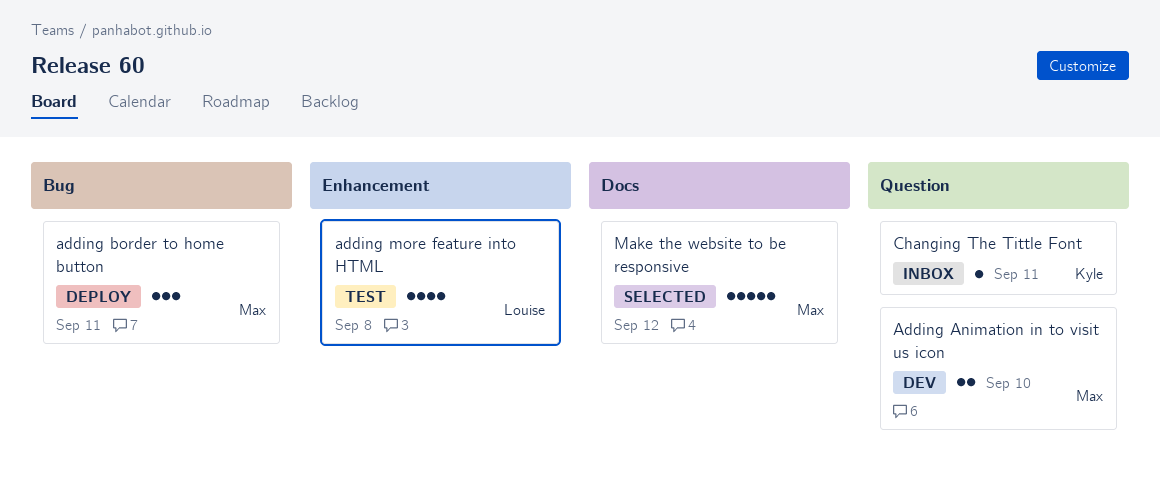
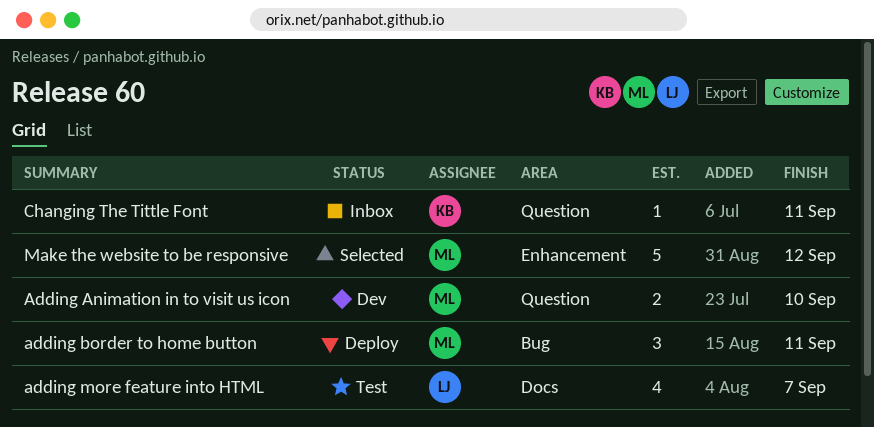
adding more feature into HTML, label: Enhancement -> Docs
adding more feature into HTML, due: Sep 8 -> Sep 7
Make the website to be responsive, label: Docs -> Enhancement

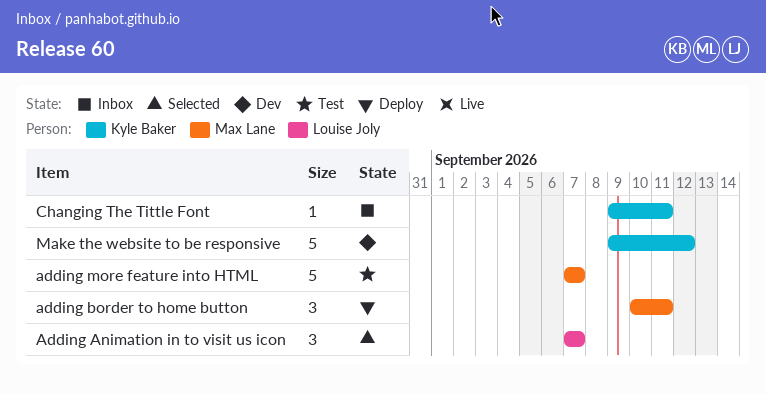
Adding Animation in to visit us icon, status: Dev -> Selected
Adding Animation in to visit us icon, owner: Max Lane -> Louise Joly
Adding Animation in to visit us icon, estimate: 2 -> 3
Adding Animation in to visit us icon, due: Sep 10 -> Sep 7
adding more feature into HTML, owner: Louise Joly -> Max Lane
adding more feature into HTML, estimate: 4 -> 5
Make the website to be responsive, status: Selected -> Dev
Make the website to be responsive, owner: Max Lane -> Kyle Baker

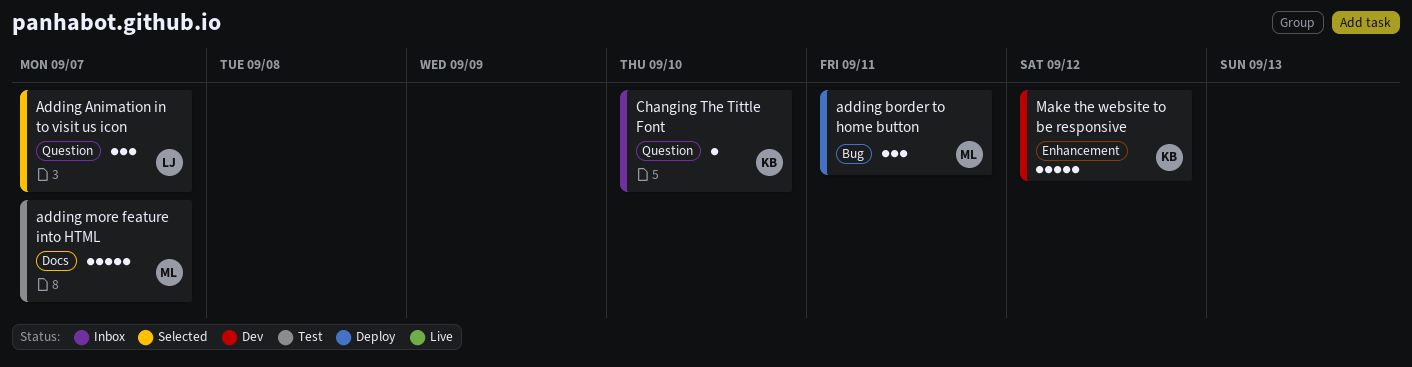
Changing The Tittle Font, due: Sep 11 -> Sep 10

